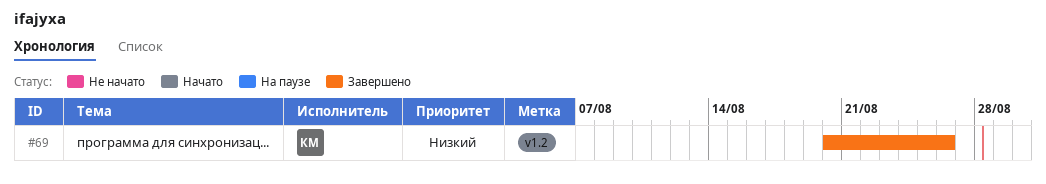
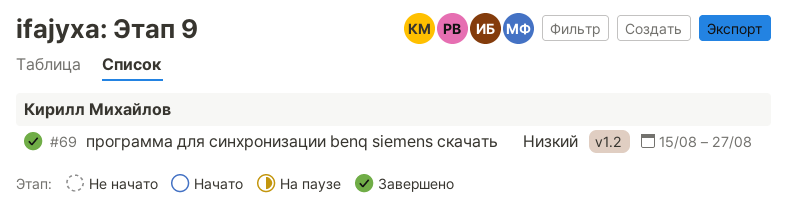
#69, start: Aug 20 -> Aug 15
#69, due: Aug 26 -> Aug 27

